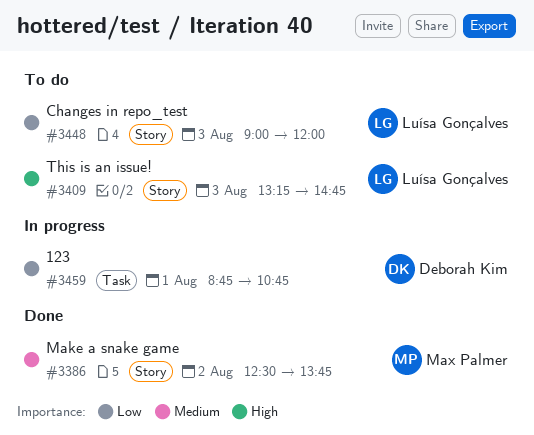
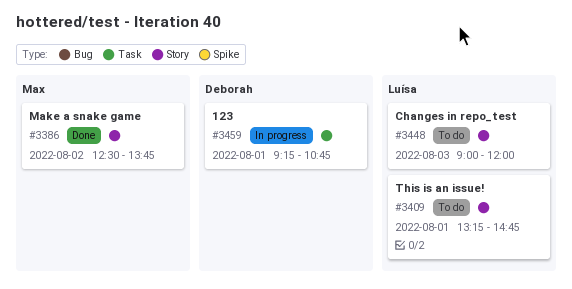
#3409, day: Aug 3 -> Aug 1
#3459, begins: 08:45 -> 09:15

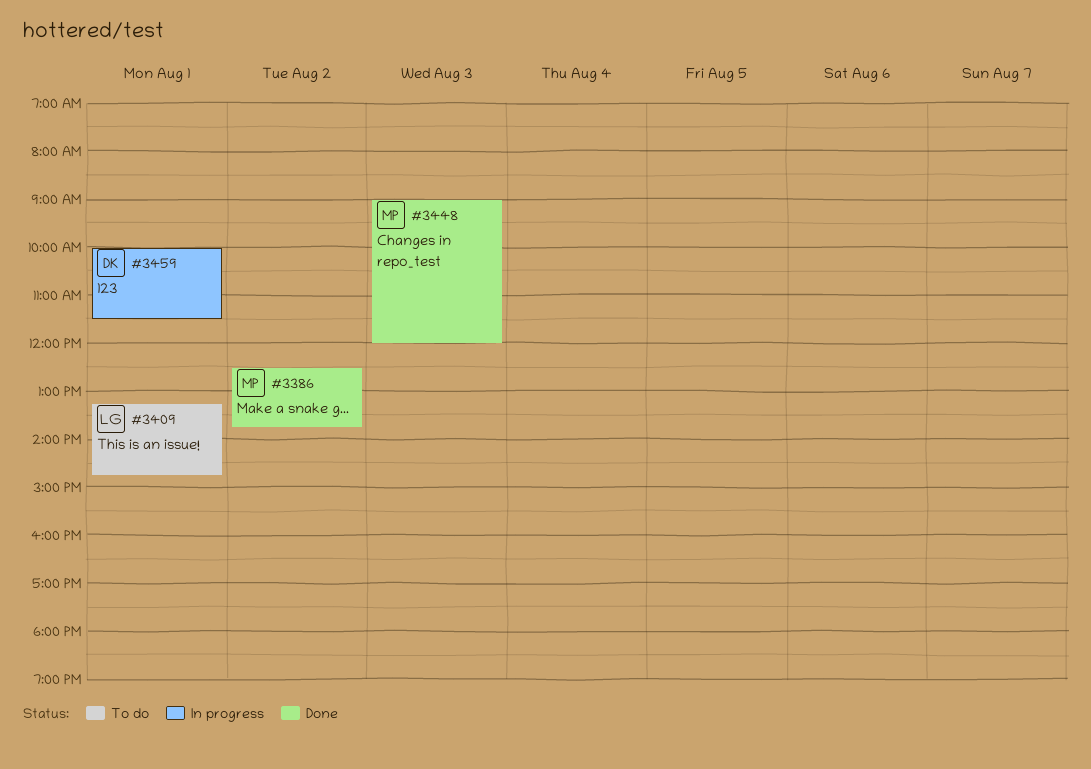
#3448, status: To do -> Done
#3448, owner: Luísa -> Max
#3459, begins: 09:15 -> 10:00
#3459, ends: 10:45 -> 11:30

